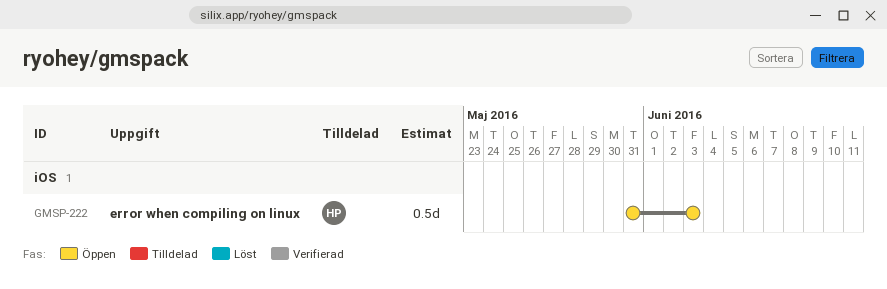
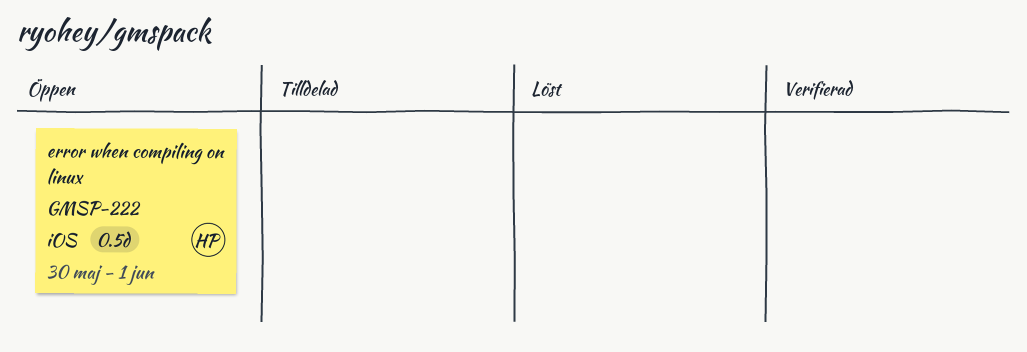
GMSP-222, start: May 31 -> May 30
GMSP-222, due: Jun 3 -> Jun 1

